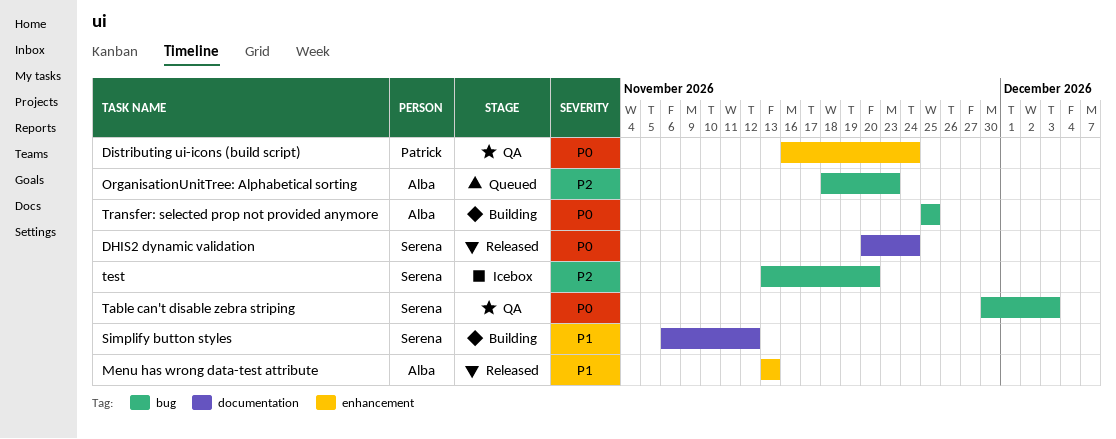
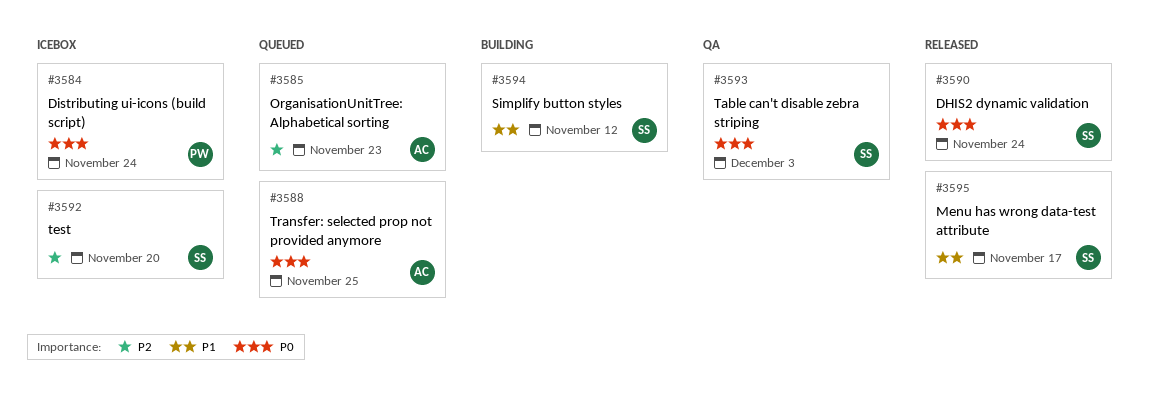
Distributing ui-icons (build script), status: QA -> Icebox
Menu has wrong data-test attribute, owner: Alba -> Serena
Menu has wrong data-test attribute, due: Nov 13 -> Nov 17
Transfer: selected prop not provided anymore, status: Building -> Queued

